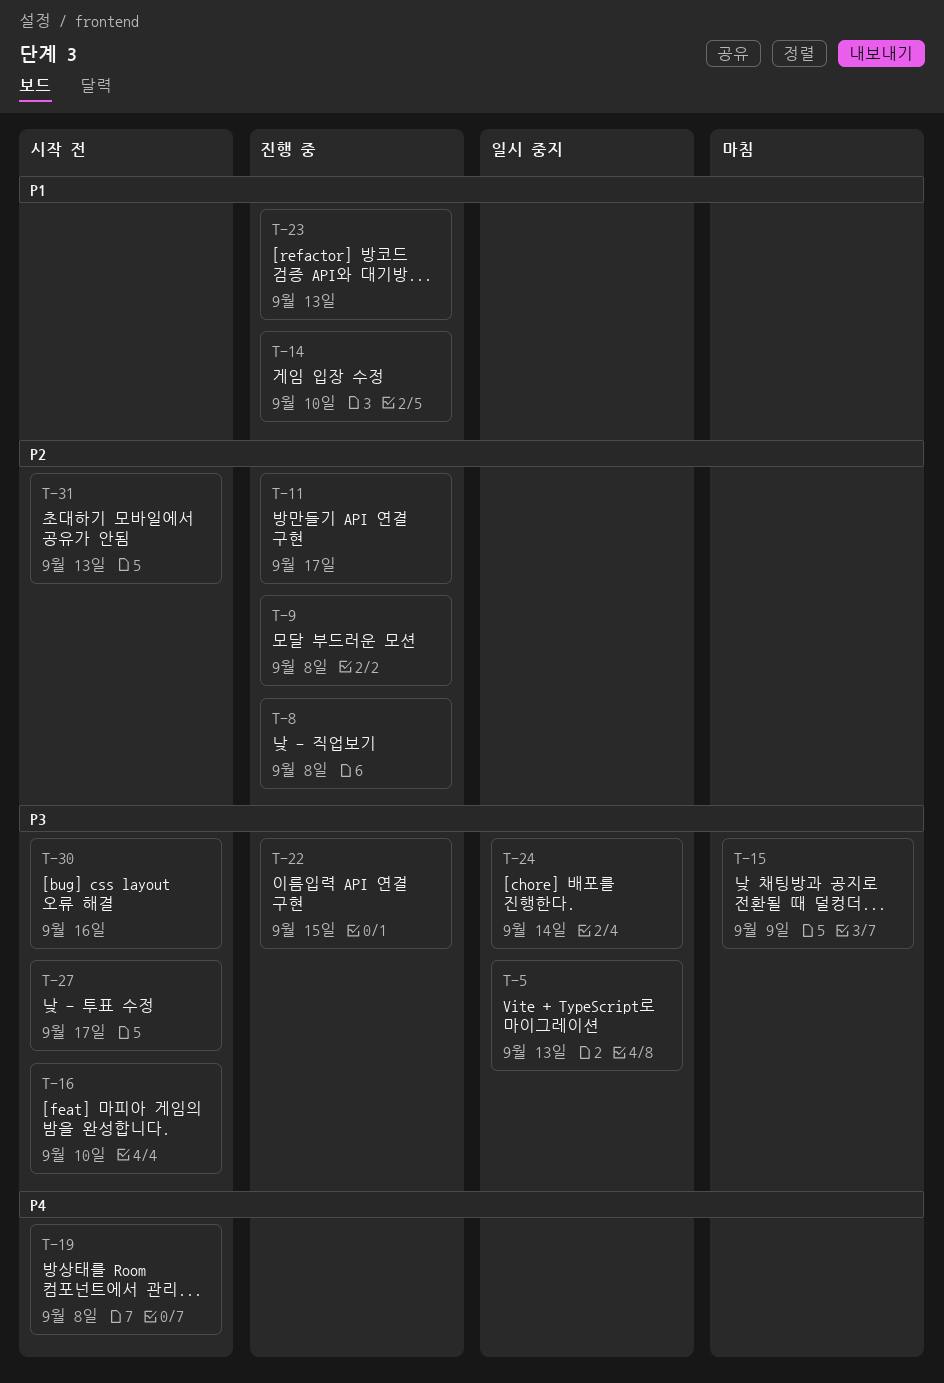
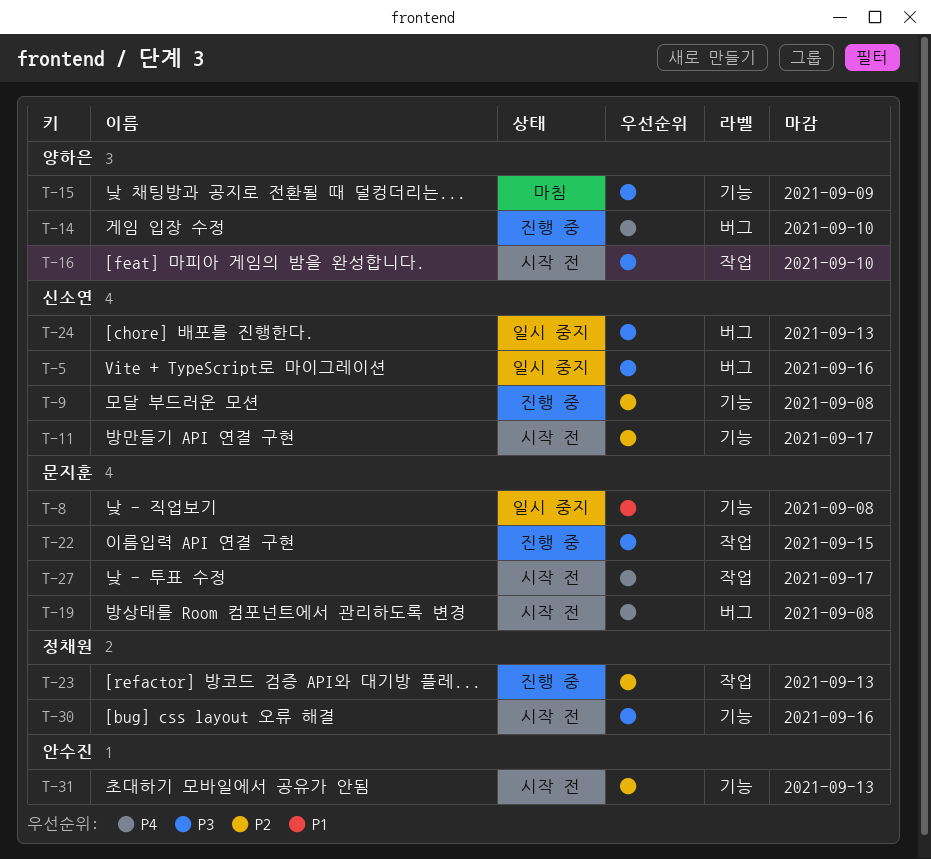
T-5, due: Sep 13 -> Sep 16
T-8, status: 진행 중 -> 일시 중지
T-8, priority: P2 -> P1
T-11, status: 진행 중 -> 시작 전
T-14, priority: P1 -> P4
T-23, priority: P1 -> P2
T-24, due: Sep 14 -> Sep 13
T-27, priority: P3 -> P4

